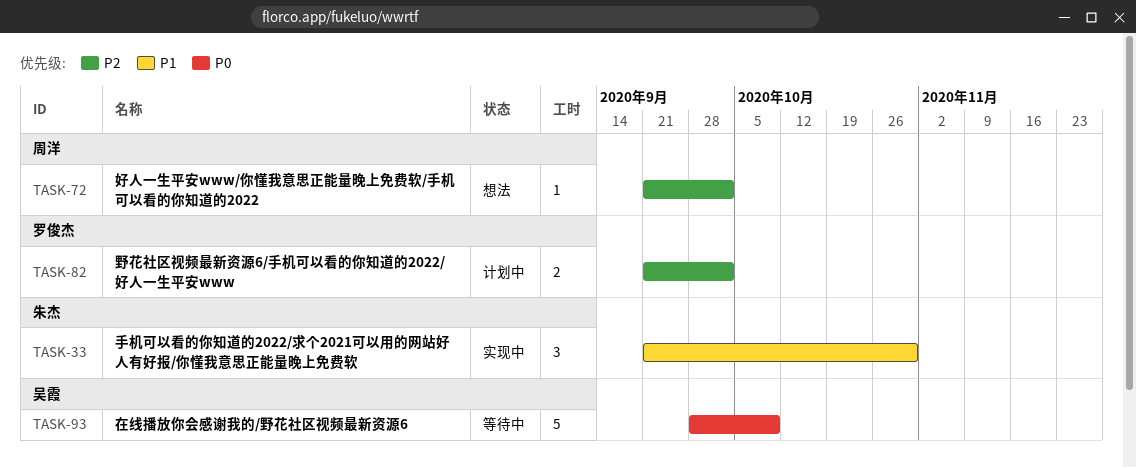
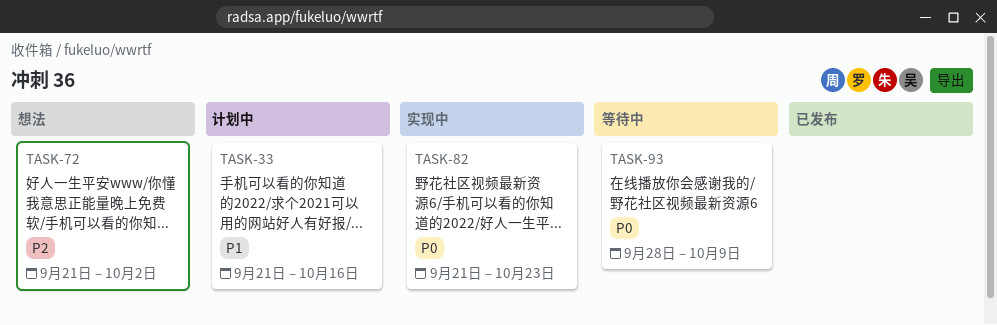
TASK-33, status: 实现中 -> 计划中
TASK-33, due: Oct 30 -> Oct 16
TASK-82, status: 计划中 -> 实现中
TASK-82, priority: P2 -> P0
TASK-82, due: Oct 2 -> Oct 23

